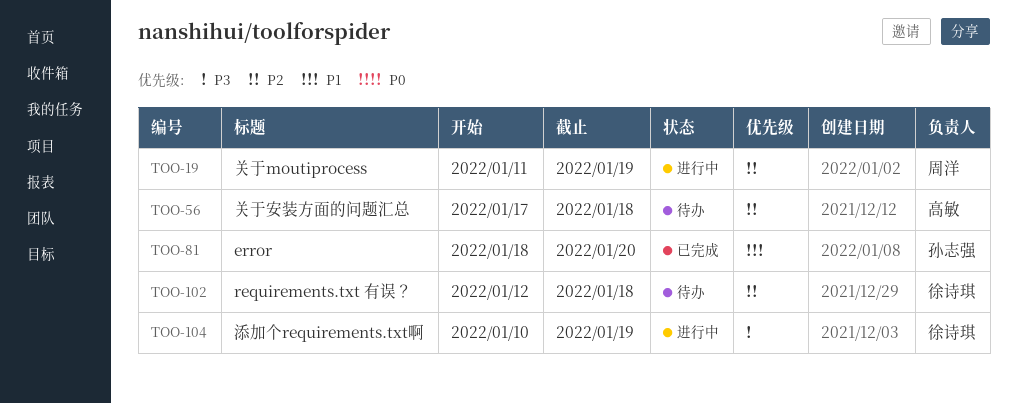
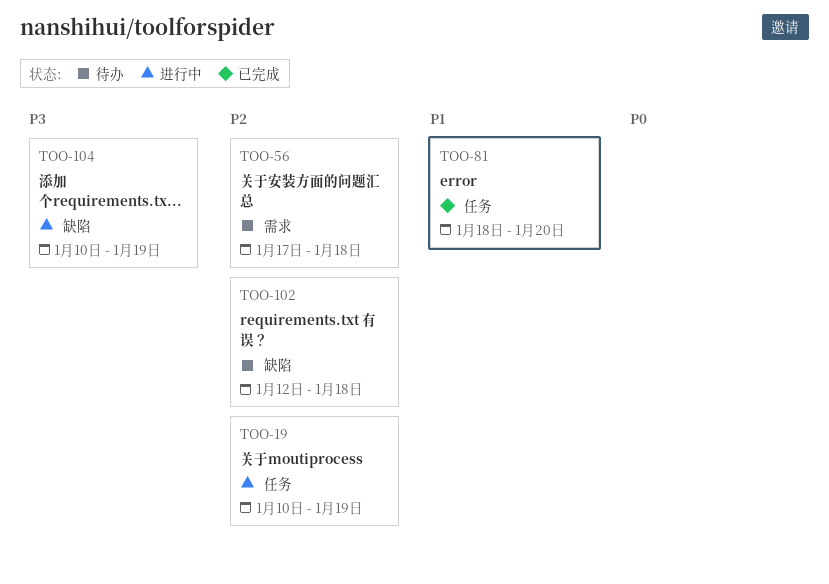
TOO-19, start: Jan 11 -> Jan 10

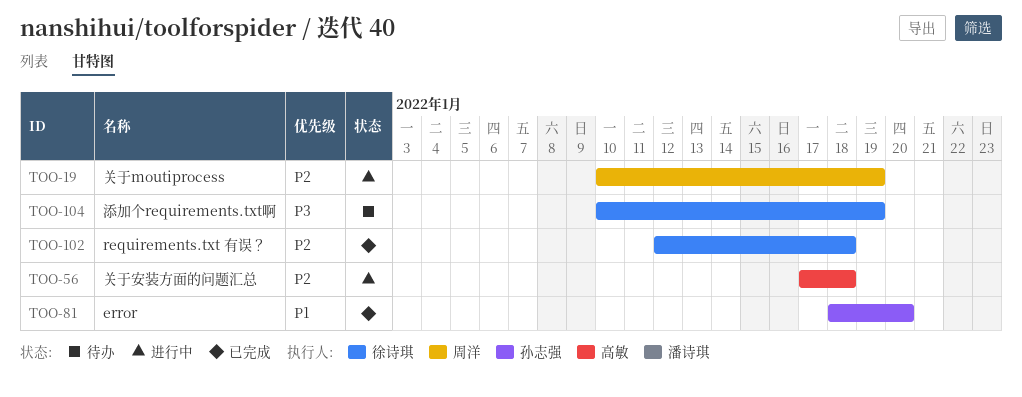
TOO-56, status: 待办 -> 进行中
TOO-102, status: 待办 -> 已完成
TOO-104, status: 进行中 -> 待办

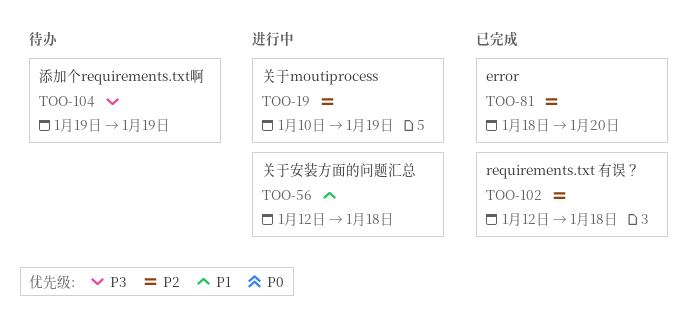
TOO-56, priority: P2 -> P1
TOO-56, start: Jan 17 -> Jan 12
TOO-81, priority: P1 -> P2
TOO-104, start: Jan 10 -> Jan 19

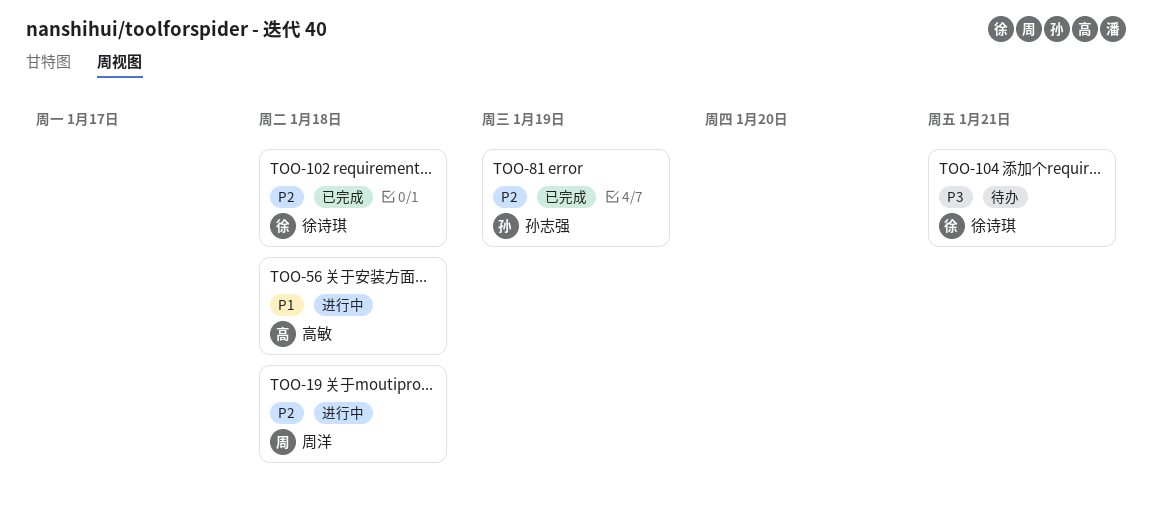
TOO-19, due: Jan 19 -> Jan 18
TOO-81, due: Jan 20 -> Jan 19
TOO-104, due: Jan 19 -> Jan 21

